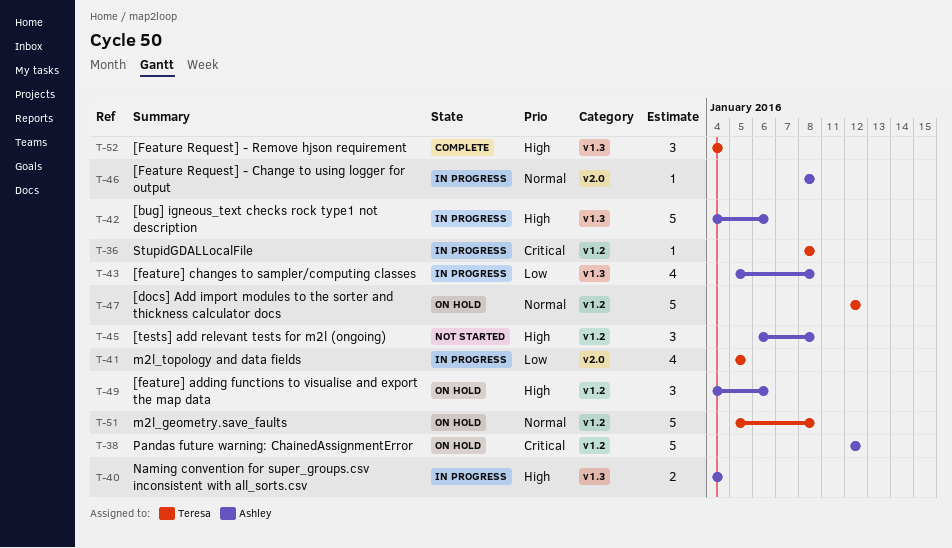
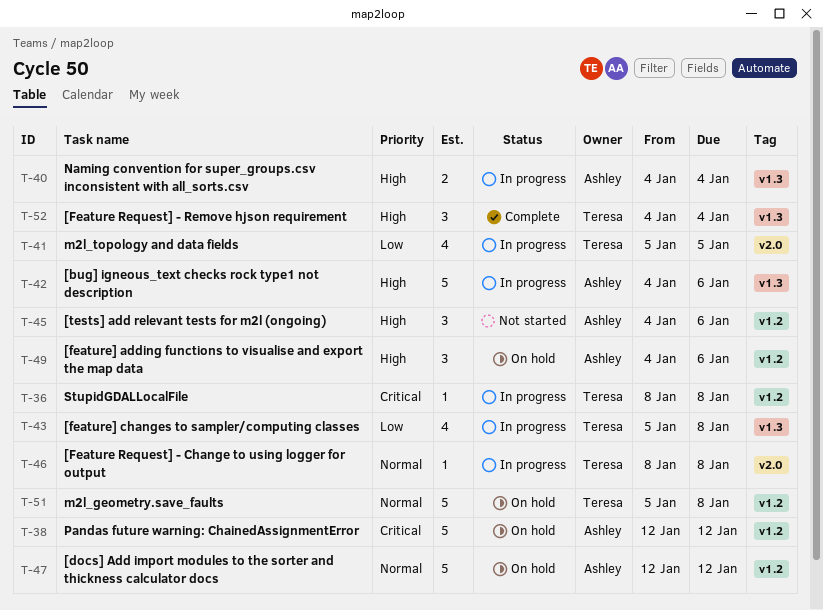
T-43, owner: Ashley -> Teresa
T-45, start: Jan 6 -> Jan 4
T-45, due: Jan 8 -> Jan 6
T-46, owner: Ashley -> Teresa
T-47, owner: Teresa -> Ashley

